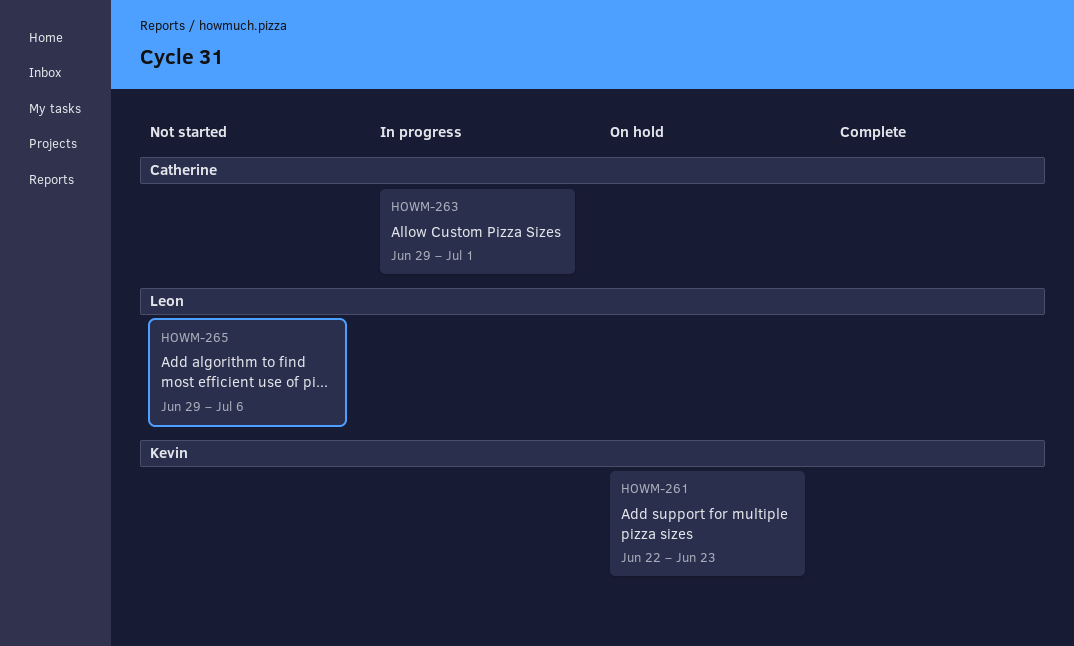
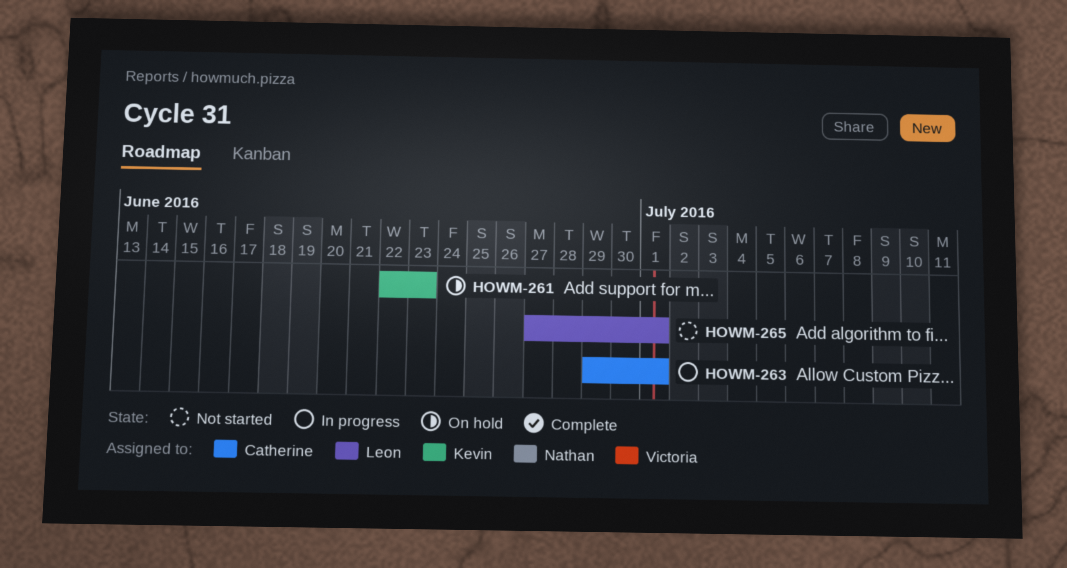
HOWM-265, start: Jun 29 -> Jun 27
HOWM-265, due: Jul 6 -> Jul 1

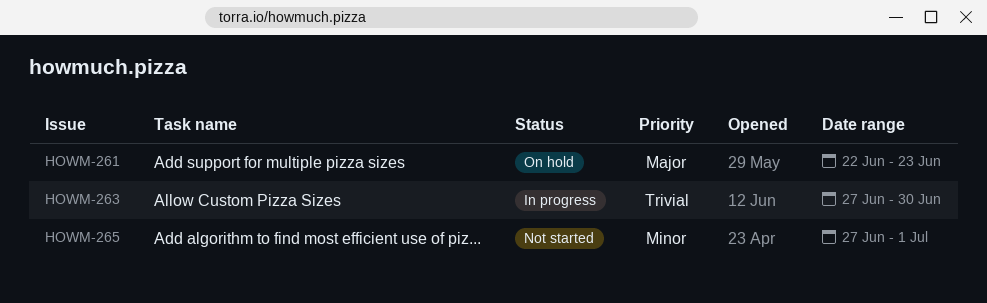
HOWM-263, start: Jun 29 -> Jun 27
HOWM-263, due: Jul 1 -> Jun 30

